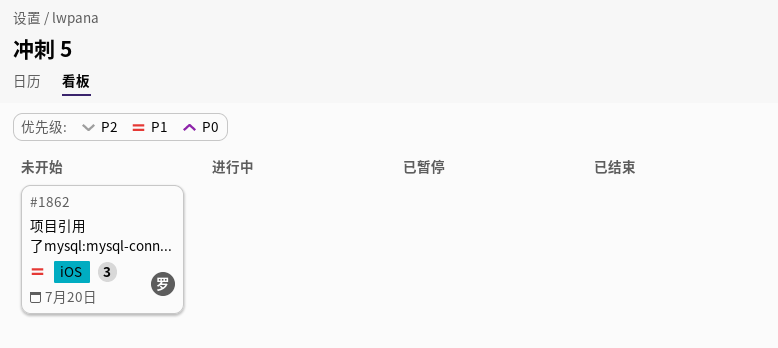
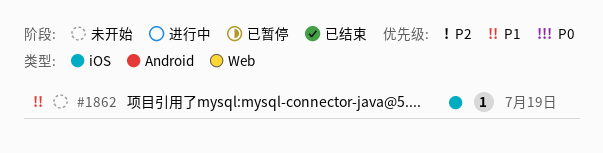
#1862, estimate: 3 -> 1
#1862, due: Jul 20 -> Jul 19

